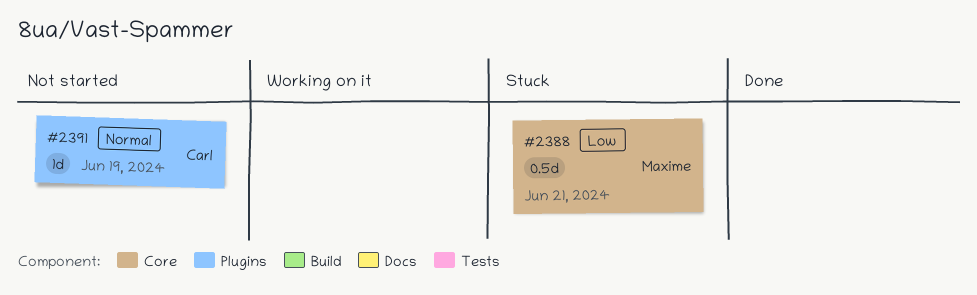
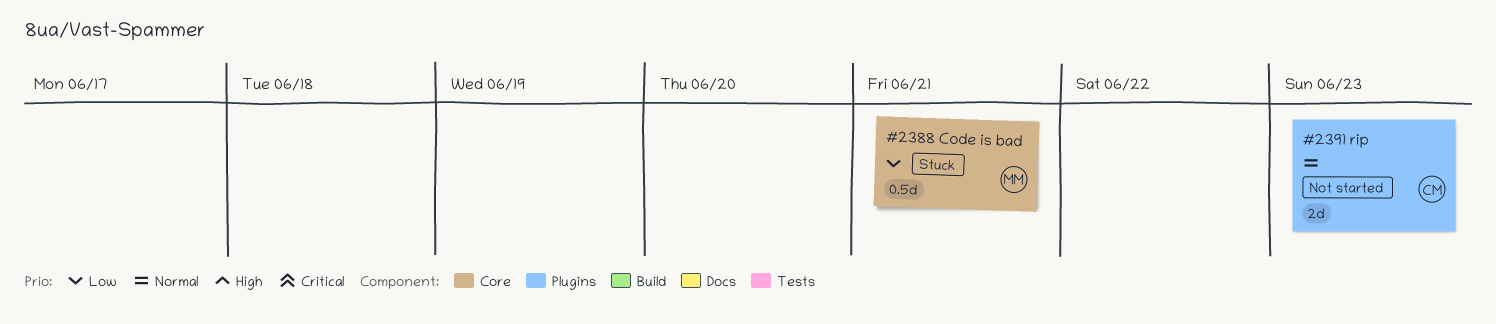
#2391, estimate: 1d -> 2d
#2391, due: Jun 19 -> Jun 23

